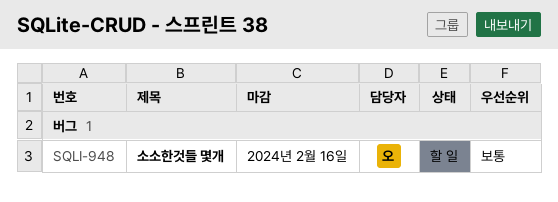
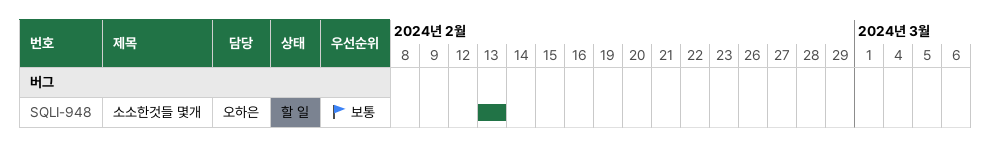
SQLI-948, due: Feb 16 -> Feb 13

